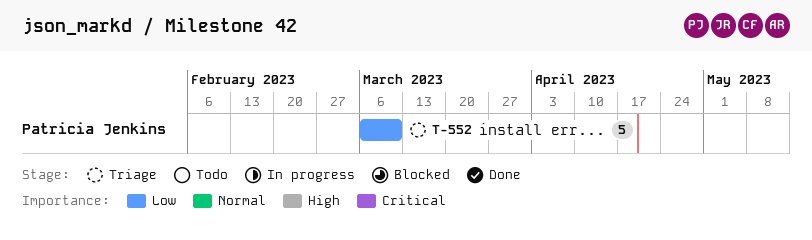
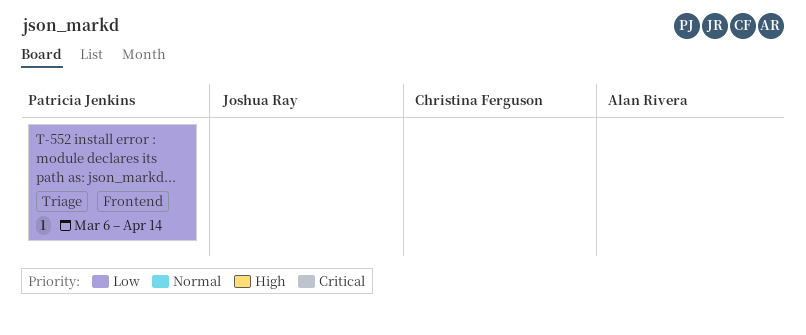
T-552, estimate: 5 -> 1
T-552, due: Mar 10 -> Apr 14

